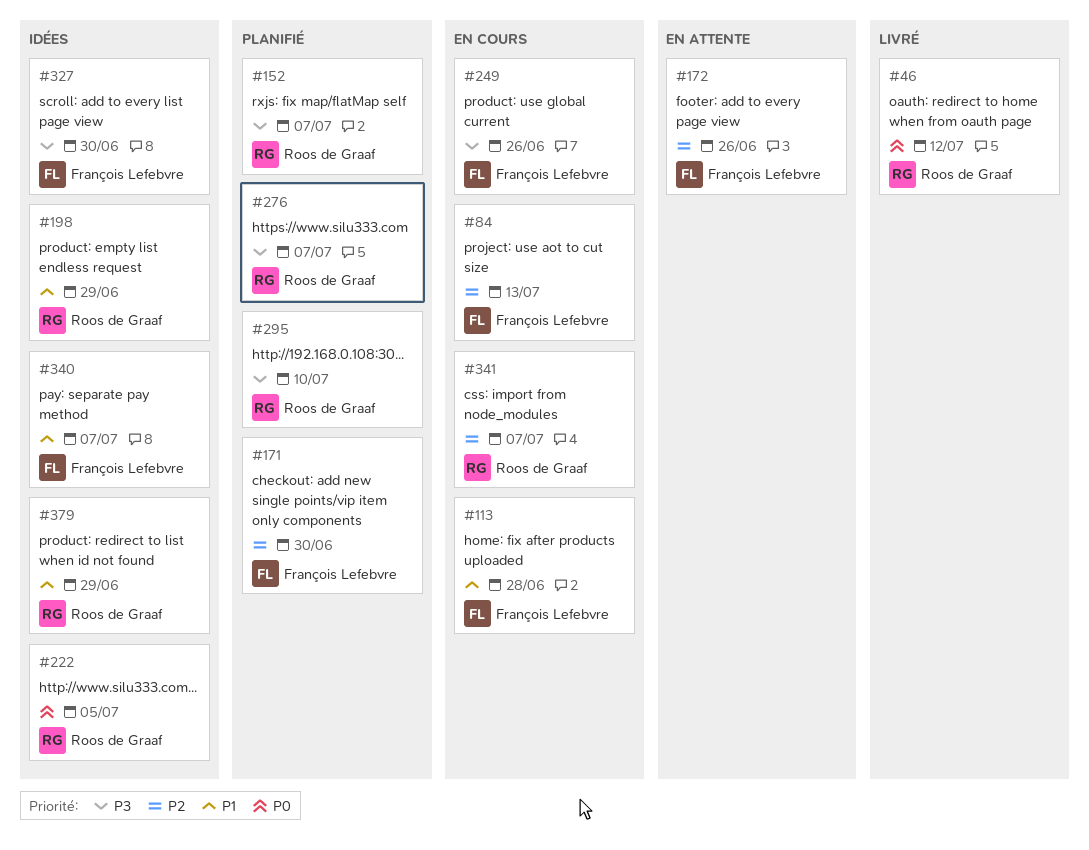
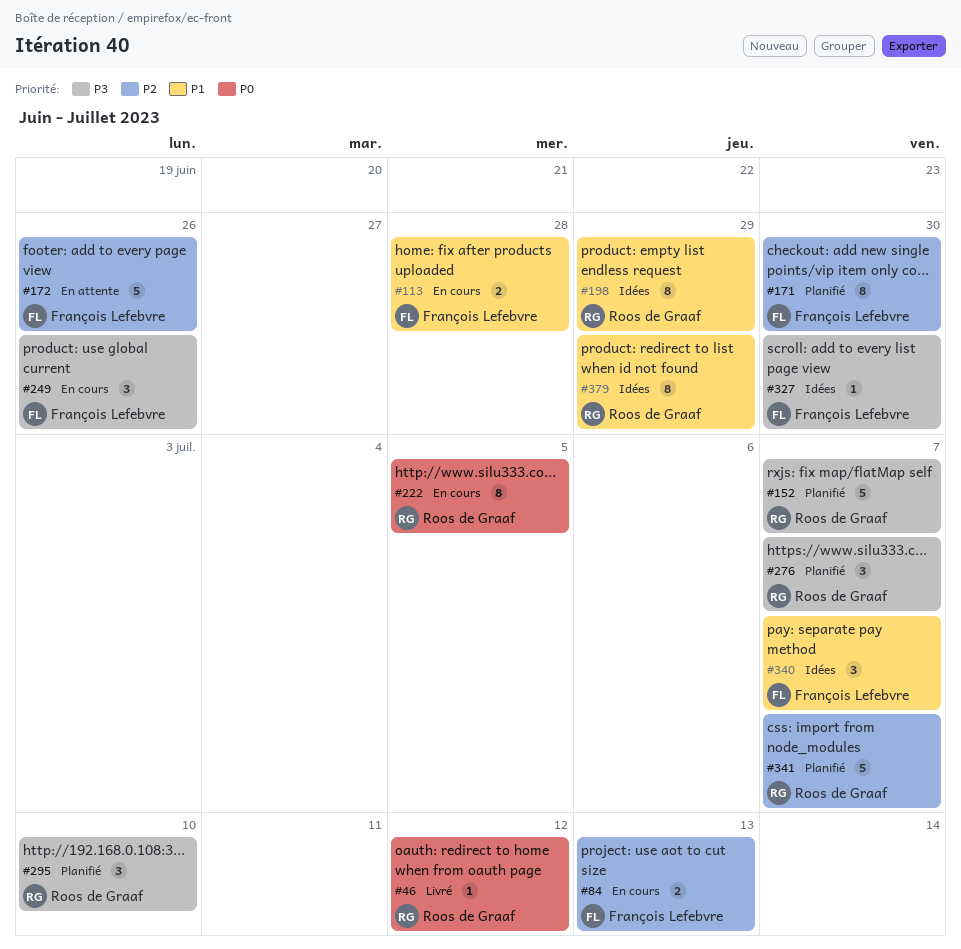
#222, status: Idées -> En cours
#341, status: En cours -> Planifié

